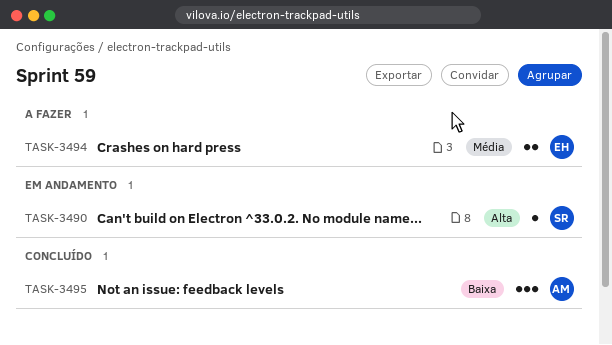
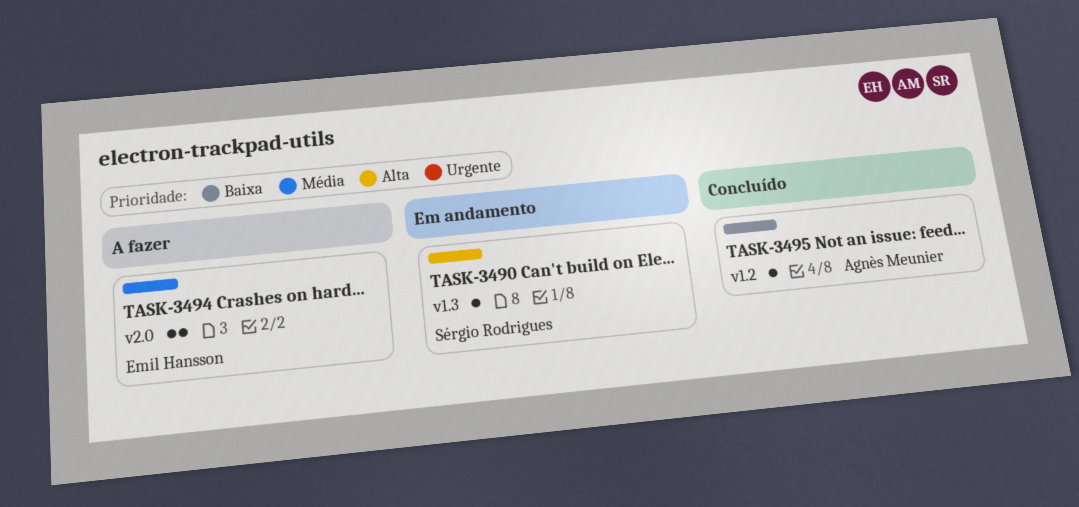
TASK-3495, estimate: 3 -> 1

